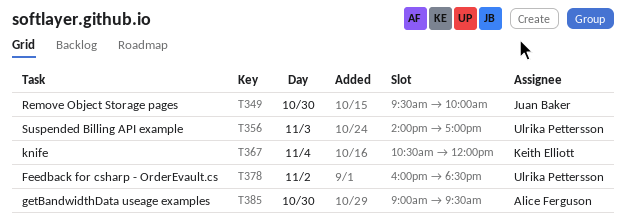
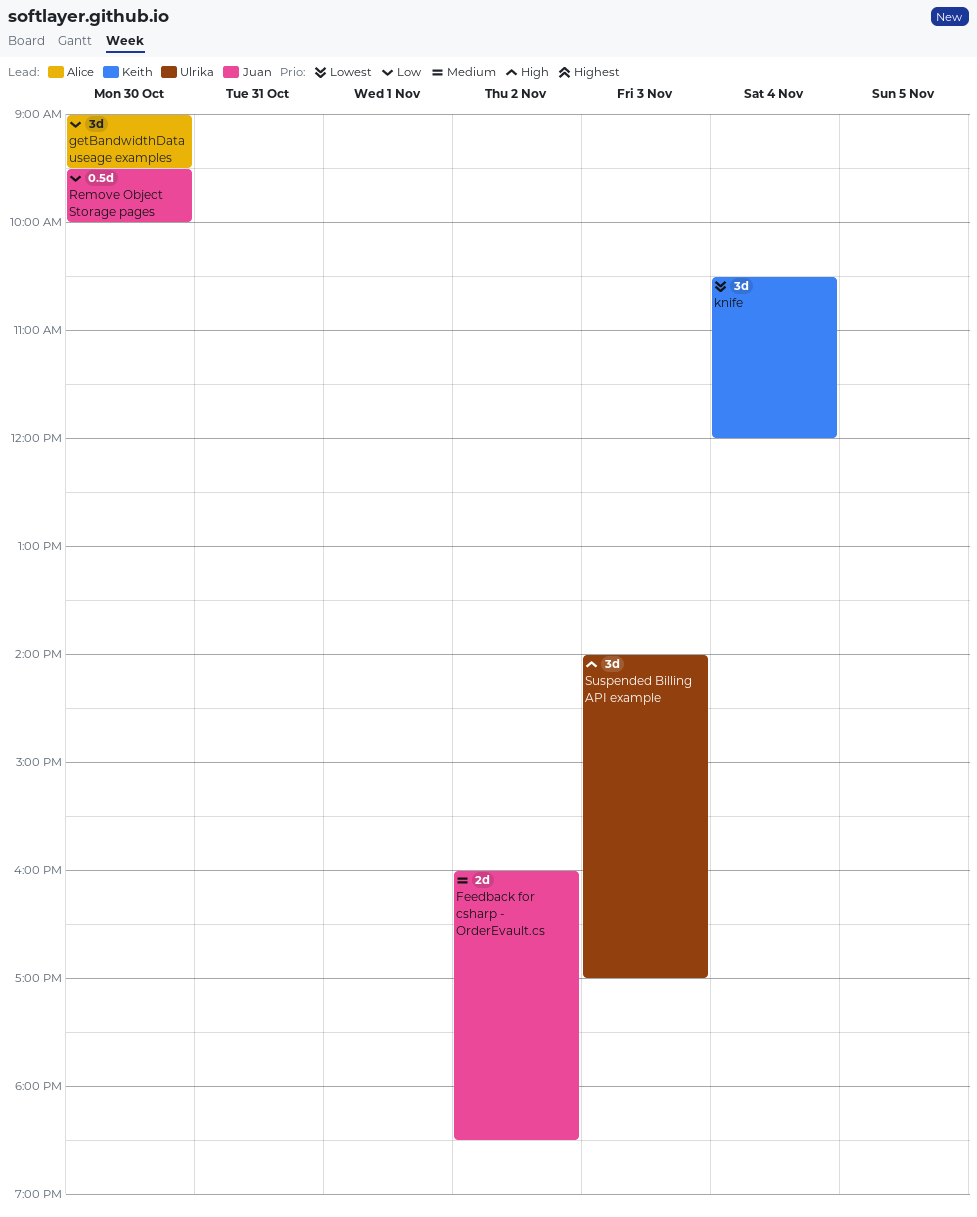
Feedback for csharp - OrderEvault.cs, owner: Ulrika Pettersson -> Juan Baker

